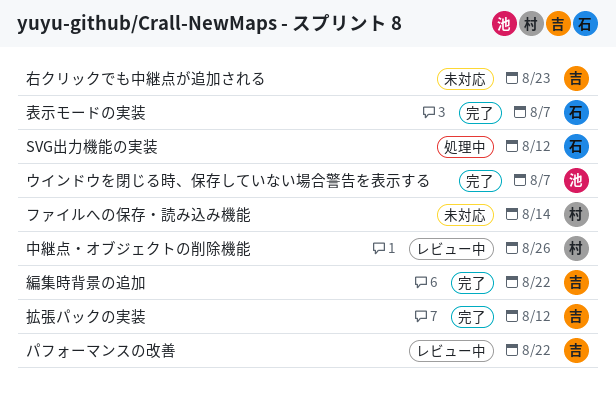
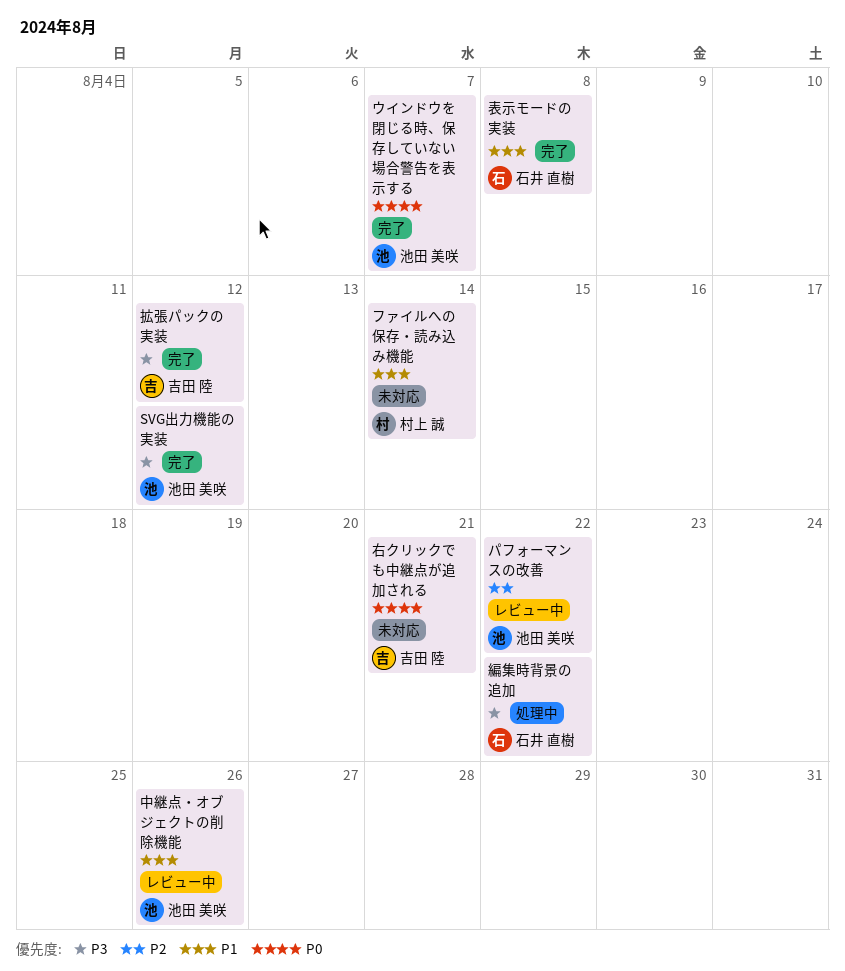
SVG出力機能の実装, status: 処理中 -> 完了
SVG出力機能の実装, owner: 石井 直樹 -> 池田 美咲
パフォーマンスの改善, owner: 吉田 陸 -> 池田 美咲
中継点・オブジェクトの削除機能, owner: 村上 誠 -> 池田 美咲
右クリックでも中継点が追加される, due: Aug 23 -> Aug 21
編集時背景の追加, status: 完了 -> 処理中
編集時背景の追加, owner: 吉田 陸 -> 石井 直樹
表示モードの実装, due: Aug 7 -> Aug 8

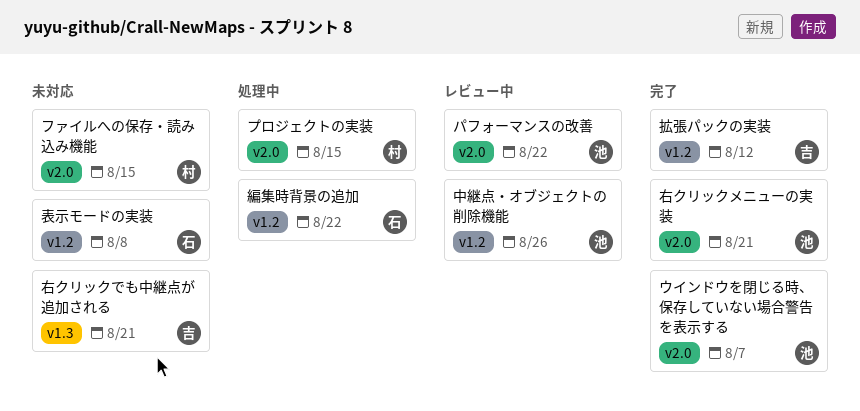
SVG出力機能の実装: present -> none
ファイルへの保存・読み込み機能, due: Aug 14 -> Aug 15
プロジェクトの実装: none -> present
右クリックメニューの実装: none -> present
表示モードの実装, status: 完了 -> 未対応

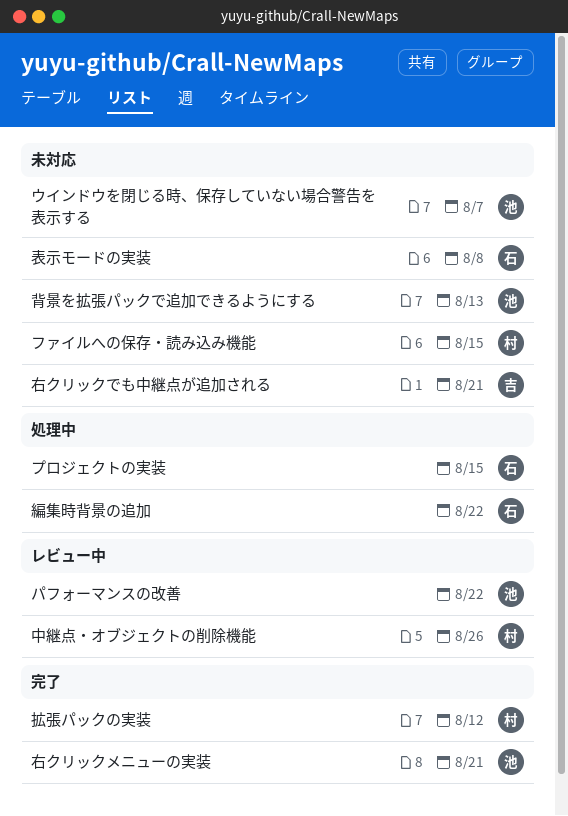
ウインドウを閉じる時、保存していない場合警告を表示する, status: 完了 -> 未対応
プロジェクトの実装, owner: 村 -> 石
中継点・オブジェクトの削除機能, owner: 池 -> 村
拡張パックの実装, owner: 吉 -> 村
背景を拡張パックで追加できるようにする: none -> present

